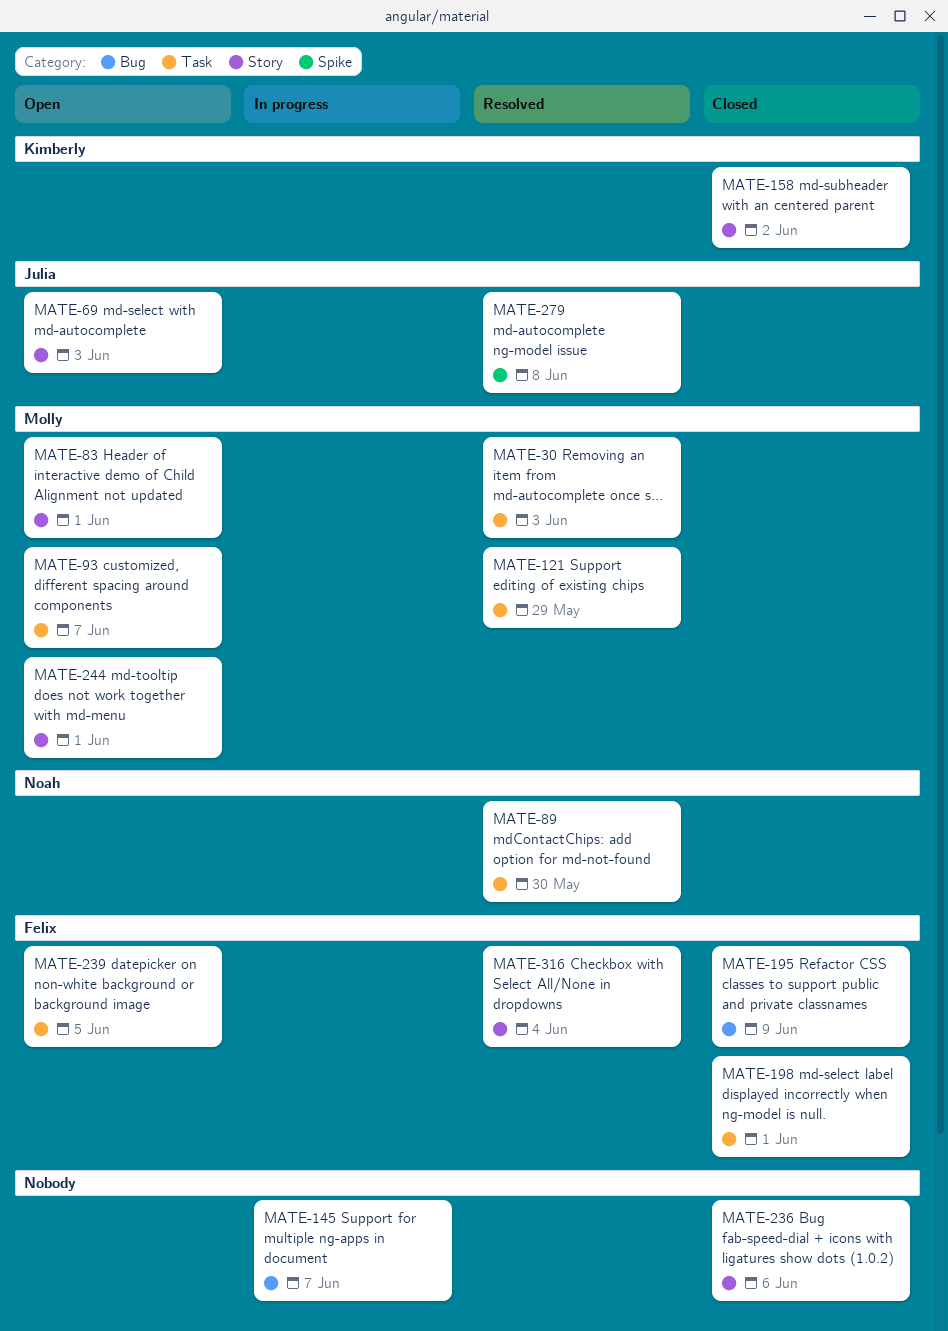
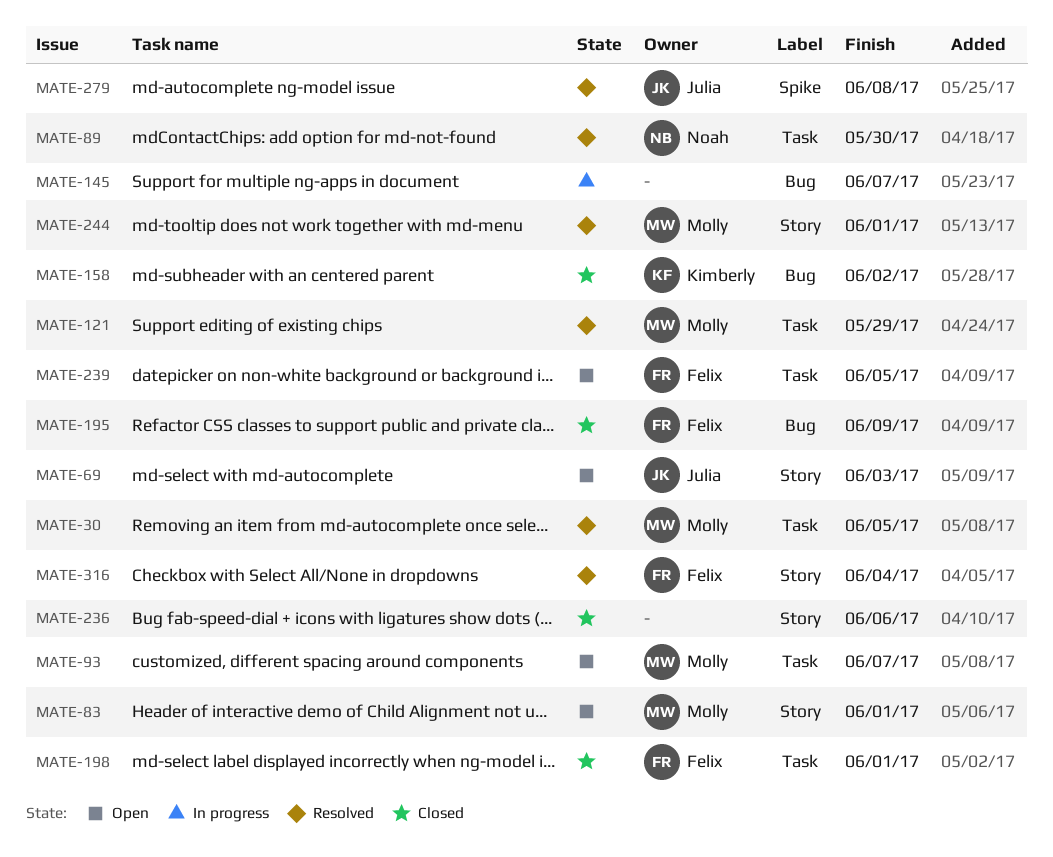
MATE-30, due: Jun 3 -> Jun 5
MATE-158, label: Story -> Bug
MATE-244, status: Open -> Resolved

